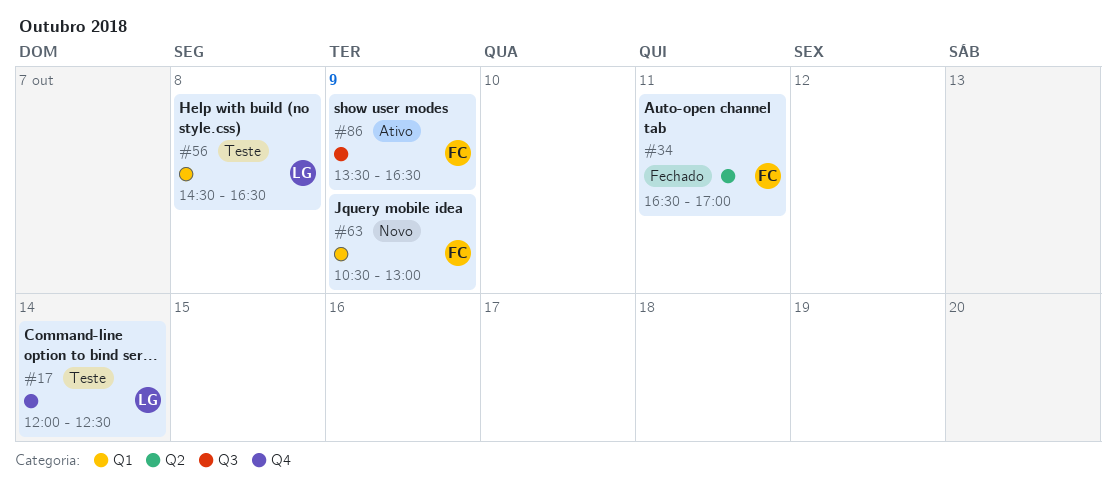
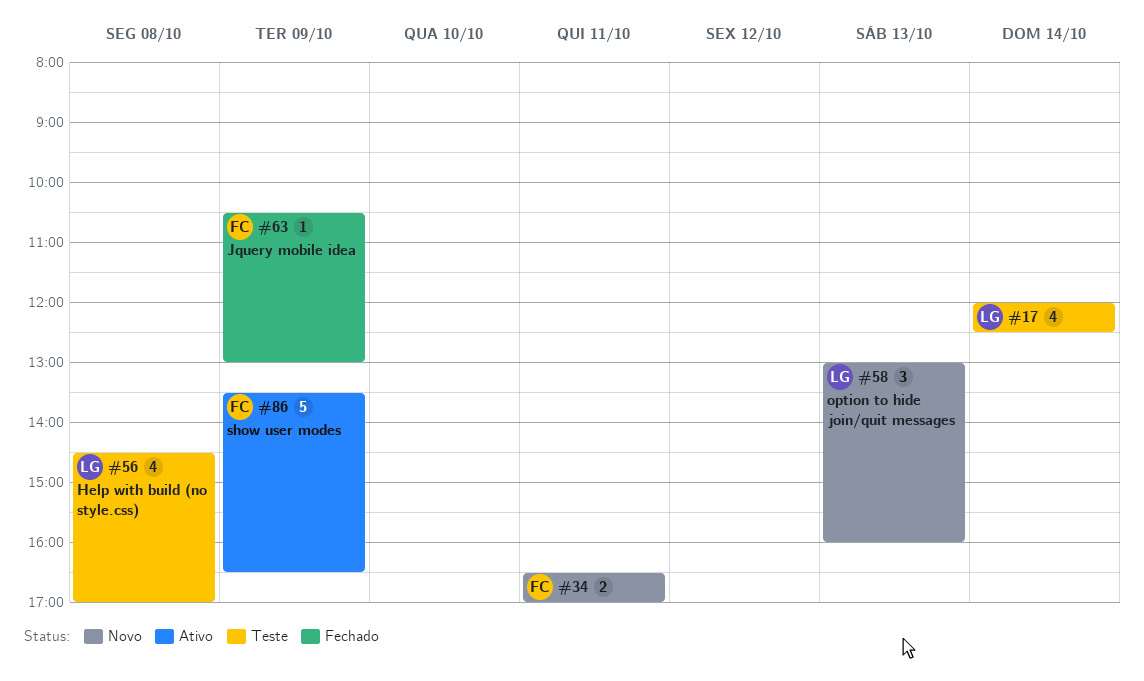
#34, status: Fechado -> Novo
#56, ends: 16:30 -> 17:00
#58: none -> present
#63, status: Novo -> Fechado

